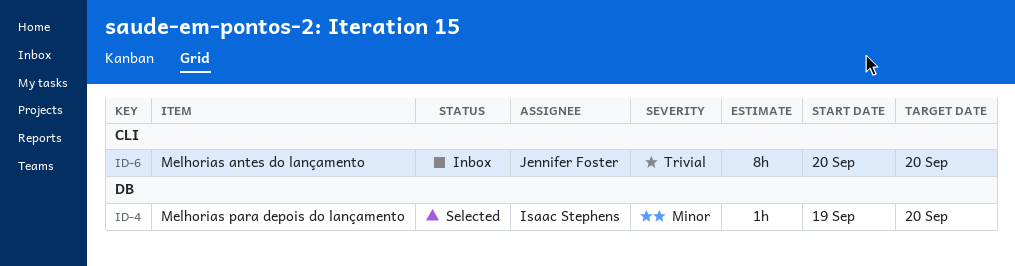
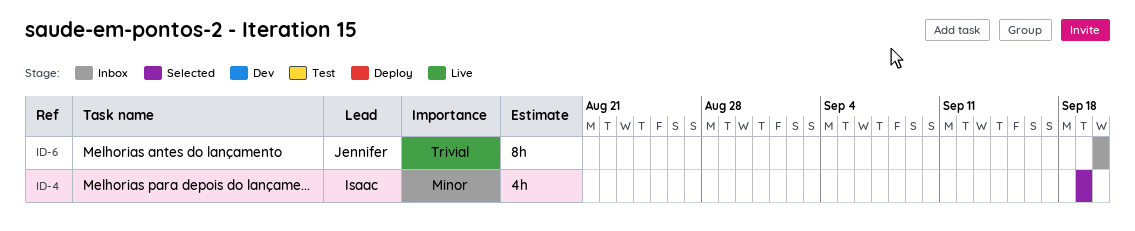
ID-4, estimate: 1h -> 4h
ID-4, due: Sep 20 -> Sep 19

